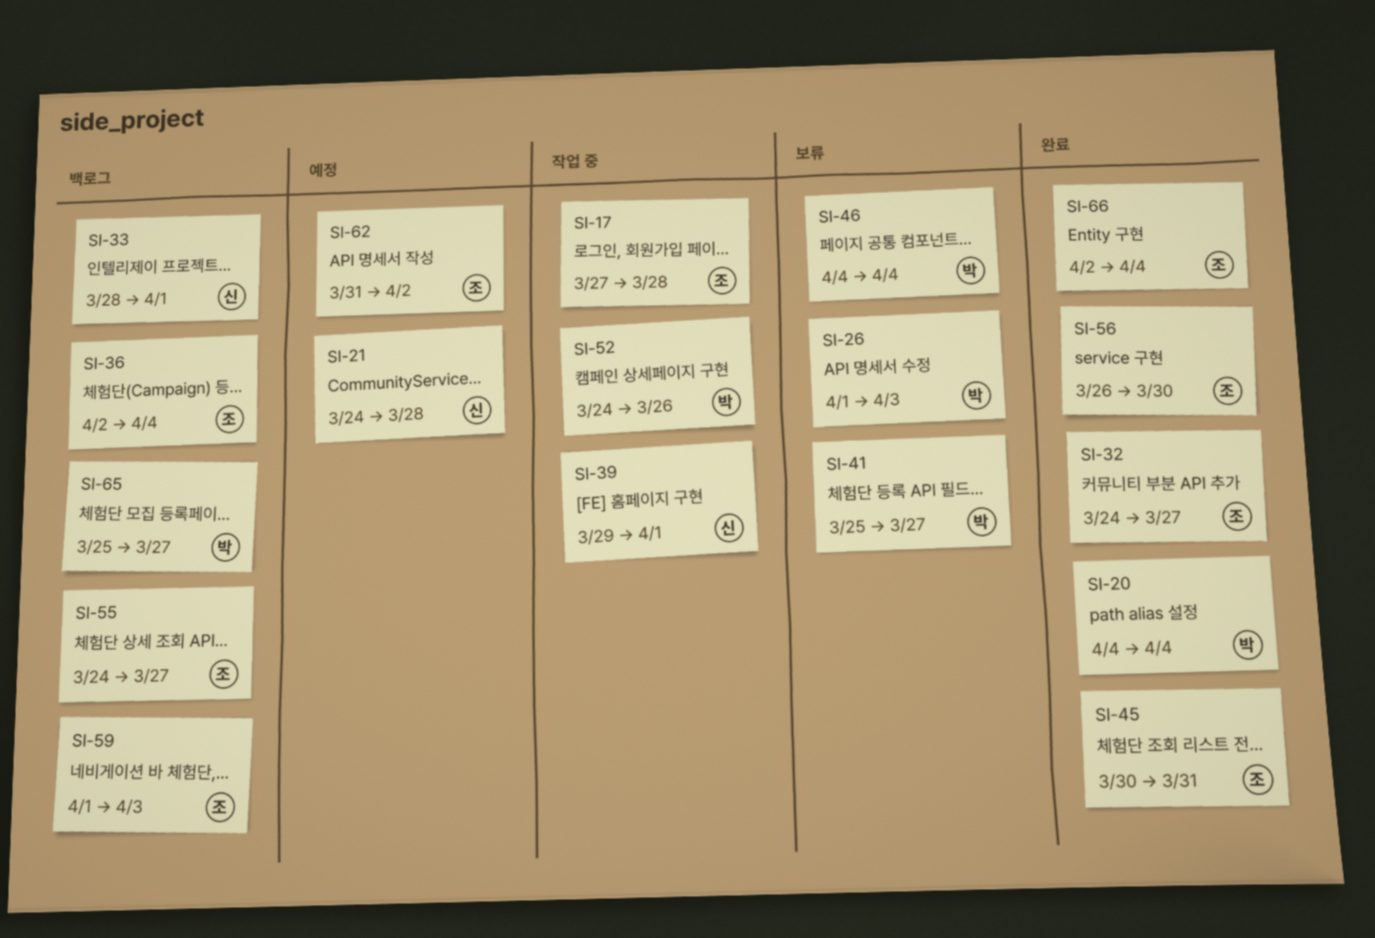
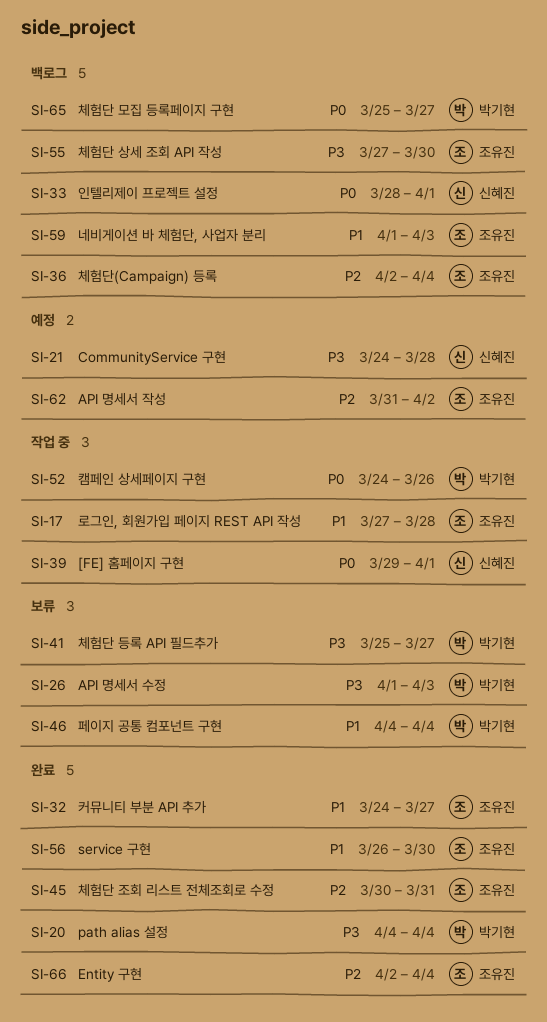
SI-55, start: Mar 24 -> Mar 27
SI-55, due: Mar 27 -> Mar 30

